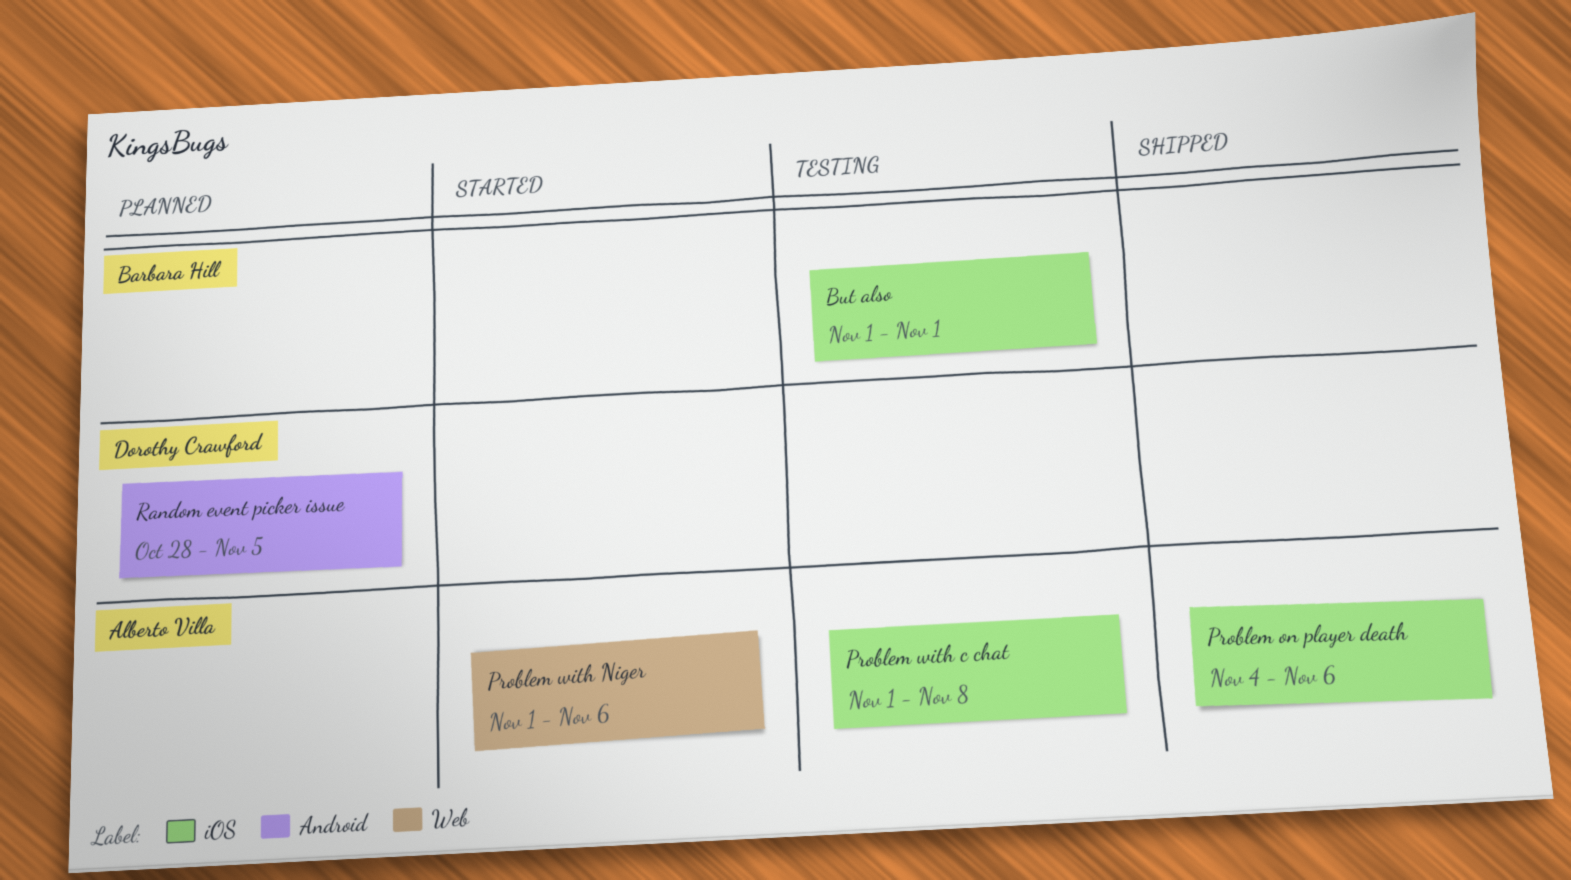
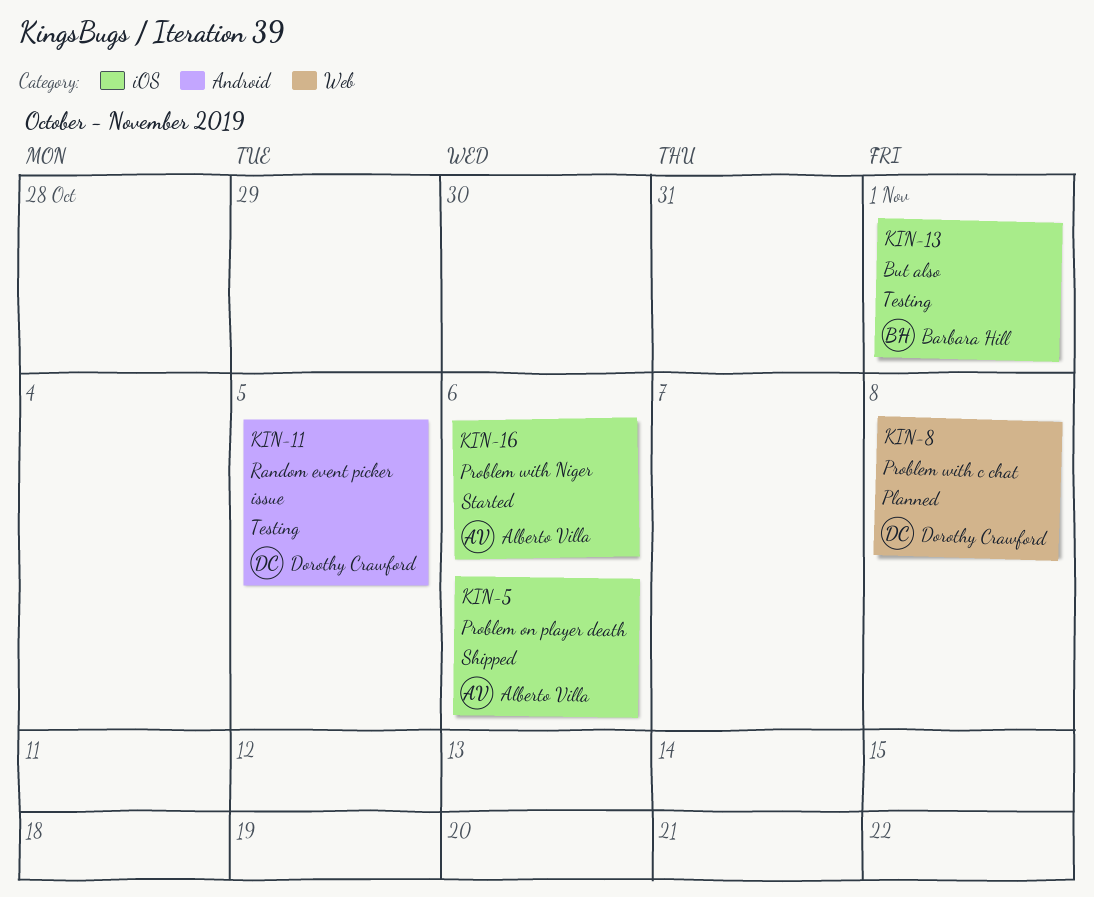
Problem with c chat, status: Testing -> Planned
Problem with c chat, owner: Alberto Villa -> Dorothy Crawford
Problem with c chat, label: iOS -> Web
Problem with Niger, label: Web -> iOS
Random event picker issue, status: Planned -> Testing

